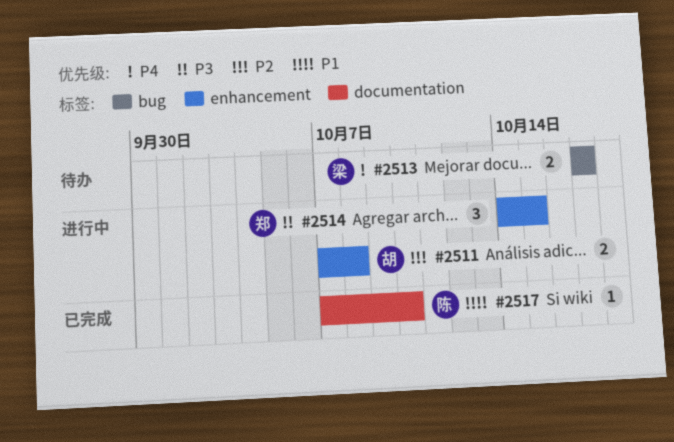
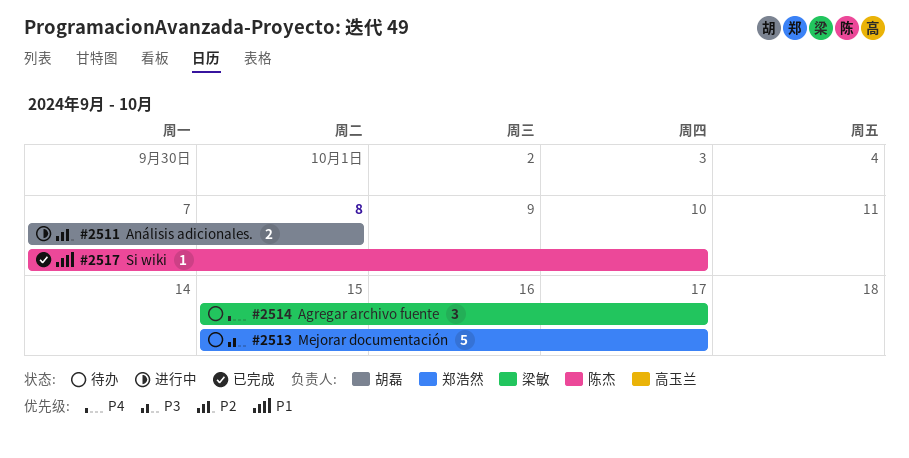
#2513, owner: 梁敏 -> 郑浩然
#2513, priority: P4 -> P3
#2513, estimate: 2 -> 5
#2513, start: Oct 17 -> Oct 15
#2514, status: 进行中 -> 待办
#2514, owner: 郑浩然 -> 梁敏
#2514, priority: P3 -> P4
#2514, start: Oct 14 -> Oct 15
#2514, due: Oct 15 -> Oct 17

